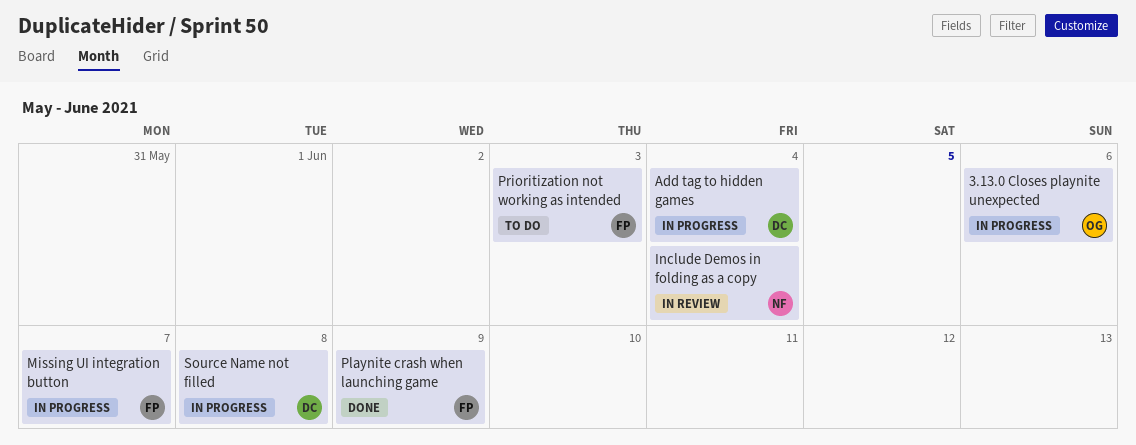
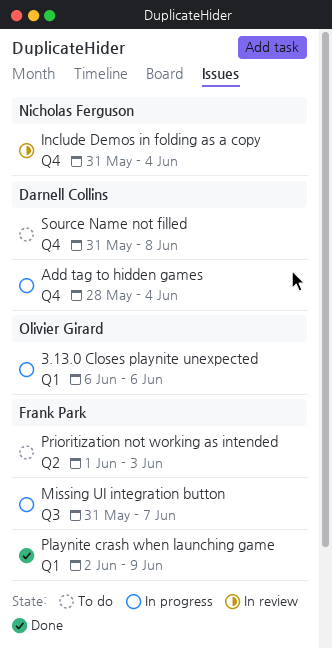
Source Name not filled, status: In progress -> To do

